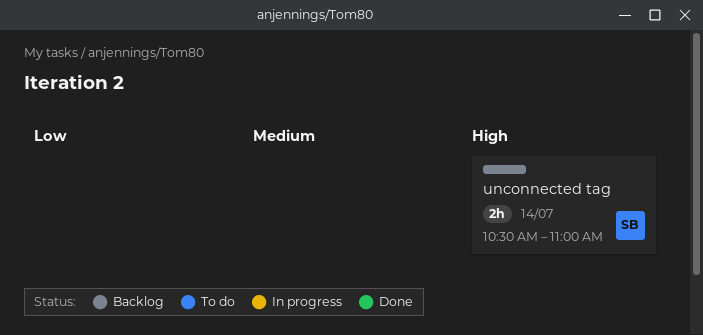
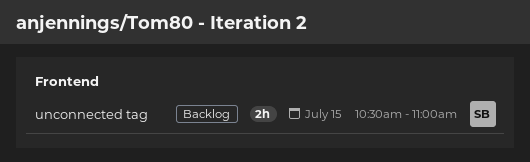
unconnected tag, day: Jul 14 -> Jul 15

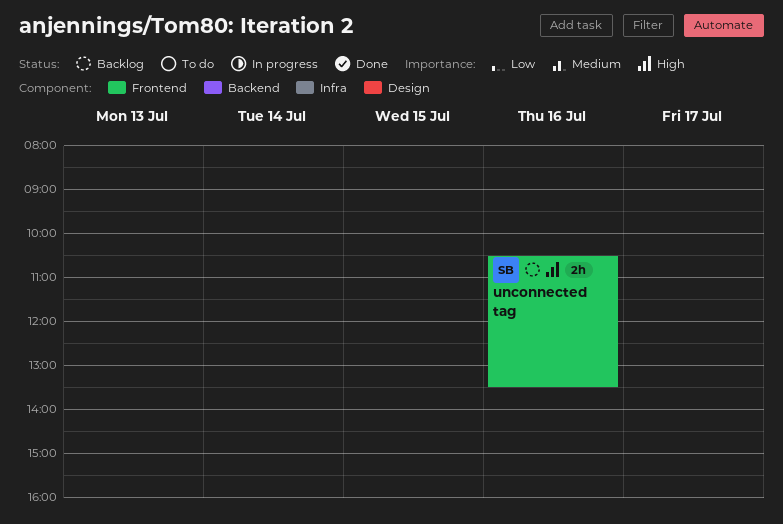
unconnected tag, day: Jul 15 -> Jul 16
unconnected tag, ends: 11:00 -> 13:30

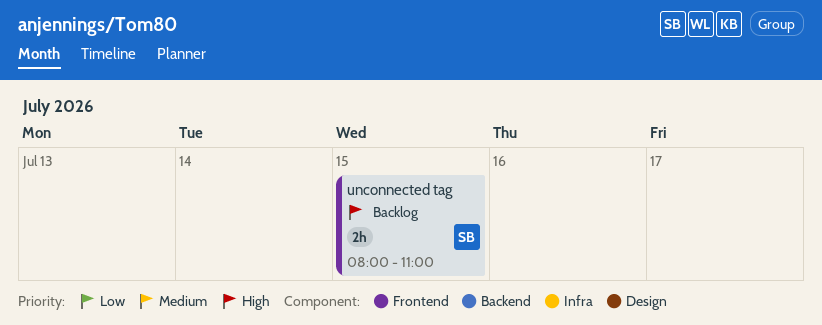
unconnected tag, day: Jul 16 -> Jul 15
unconnected tag, begins: 10:30 -> 08:00
unconnected tag, ends: 13:30 -> 11:00

